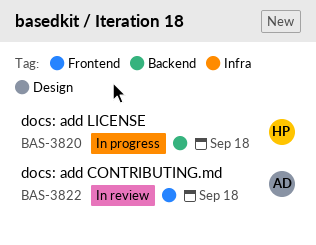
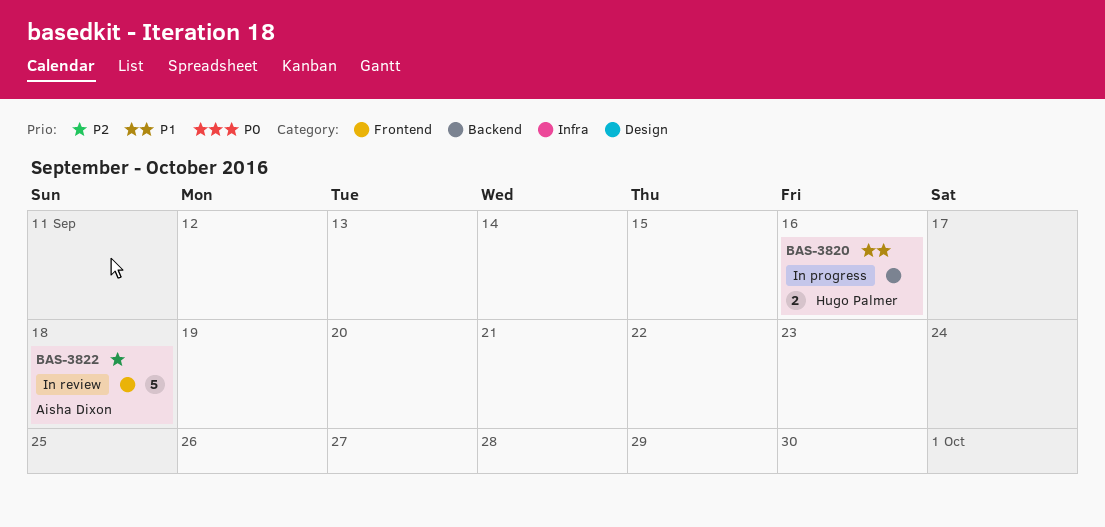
BAS-3820, due: Sep 18 -> Sep 16

